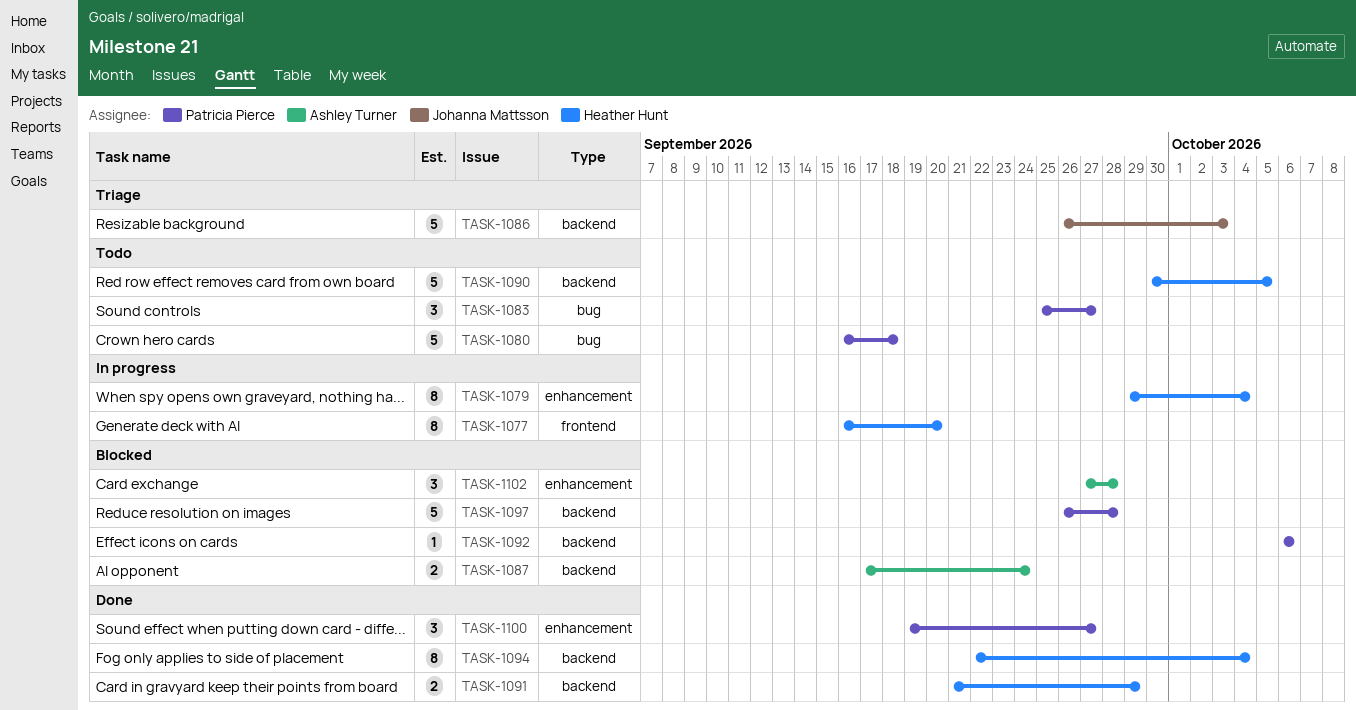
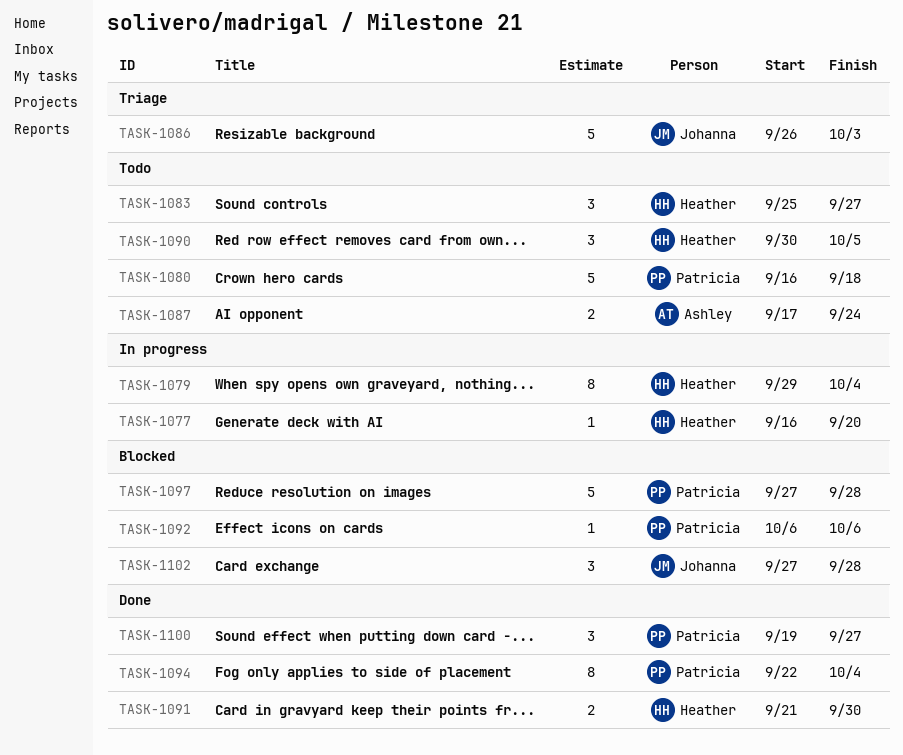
TASK-1077, estimate: 8 -> 1
TASK-1083, owner: Patricia Pierce -> Heather Hunt
TASK-1087, status: Blocked -> Todo
TASK-1090, estimate: 5 -> 3
TASK-1091, due: Sep 29 -> Sep 30
TASK-1094, owner: Heather Hunt -> Patricia Pierce
TASK-1097, start: Sep 26 -> Sep 27
TASK-1102, owner: Ashley Turner -> Johanna Mattsson

